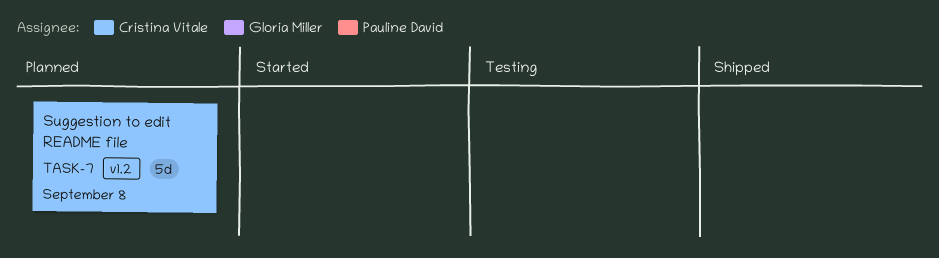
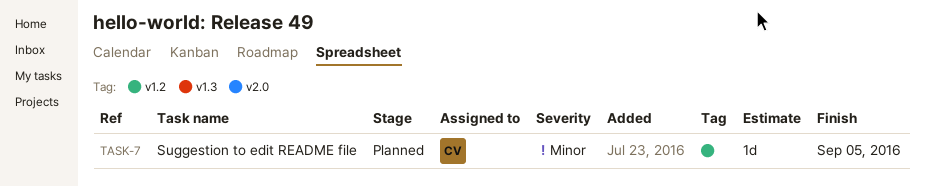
TASK-7, estimate: 5d -> 1d
TASK-7, due: Sep 8 -> Sep 5

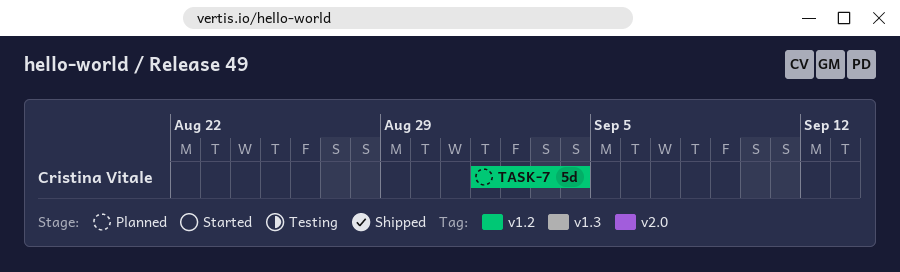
TASK-7, estimate: 1d -> 5d
TASK-7, due: Sep 5 -> Sep 4

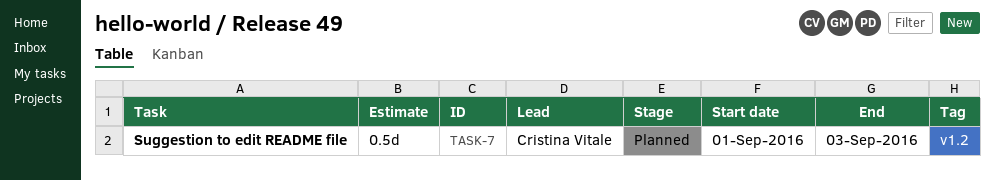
TASK-7, estimate: 5d -> 0.5d
TASK-7, due: Sep 4 -> Sep 3

